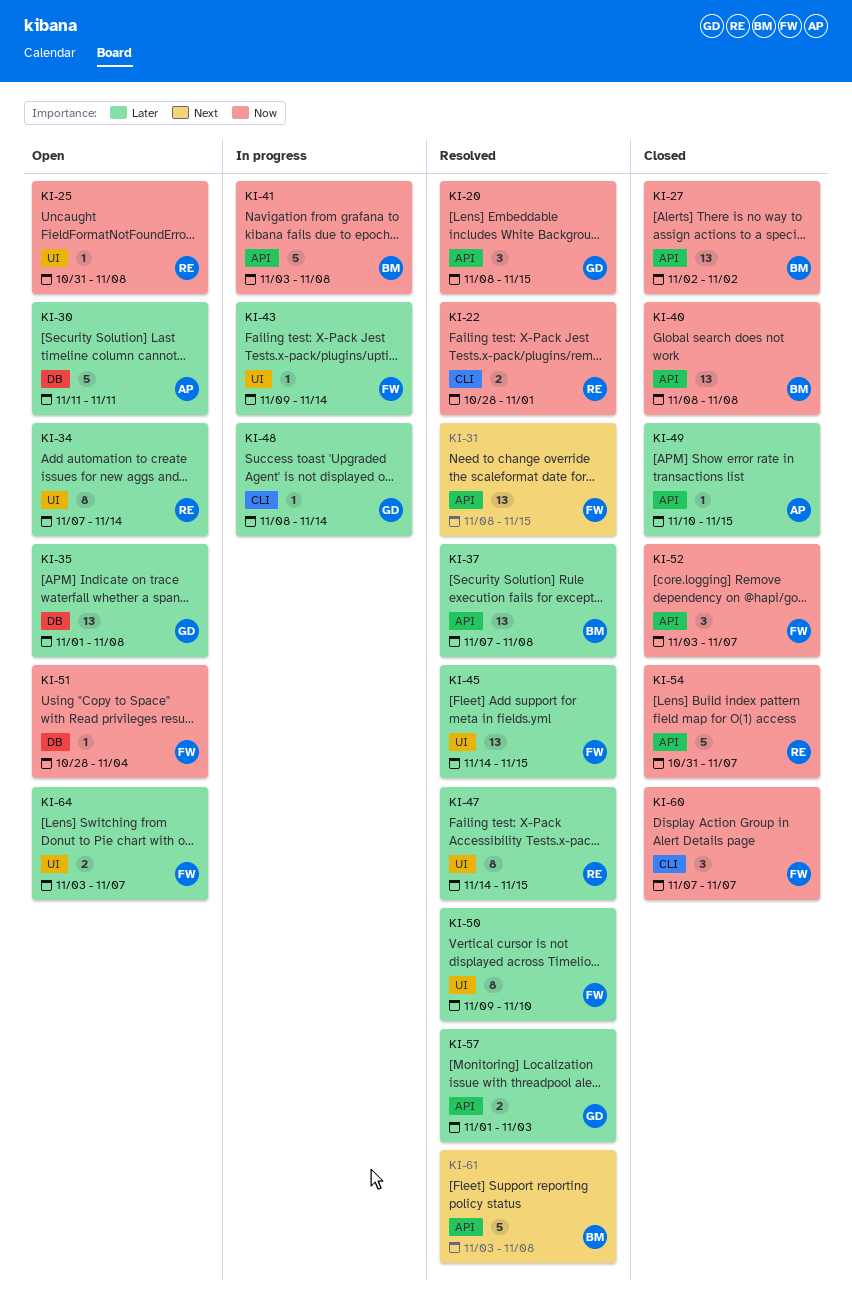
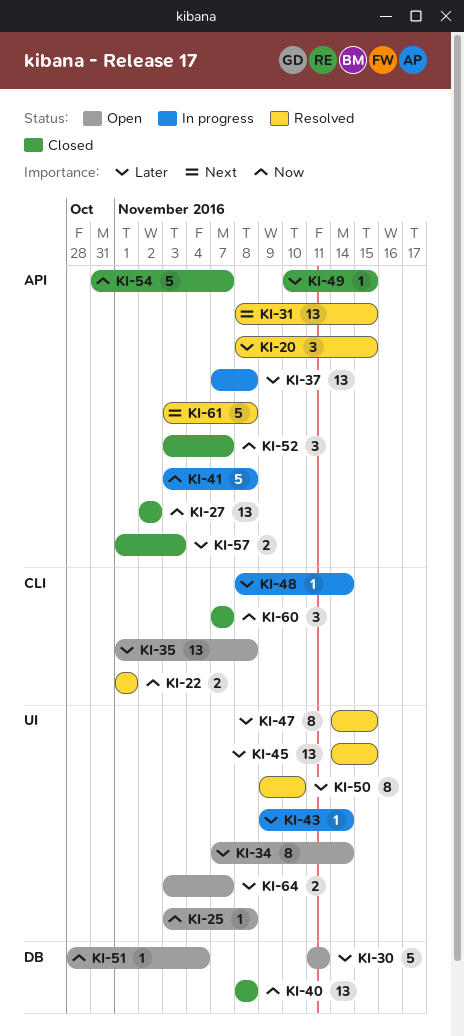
KI-20, priority: Now -> Later
KI-22, start: Oct 28 -> Nov 1
KI-25, start: Oct 31 -> Nov 3
KI-35, label: DB -> CLI
KI-37, status: Resolved -> In progress
KI-40, label: API -> DB
KI-57, status: Resolved -> Closed

